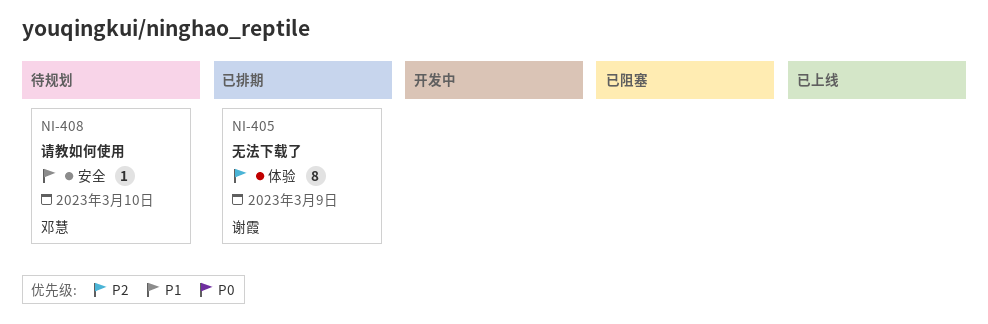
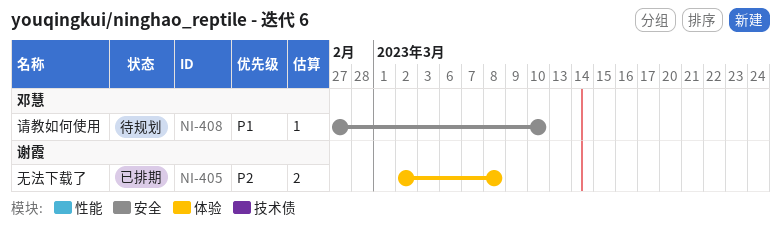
NI-405, estimate: 8 -> 2
NI-405, due: Mar 9 -> Mar 8

